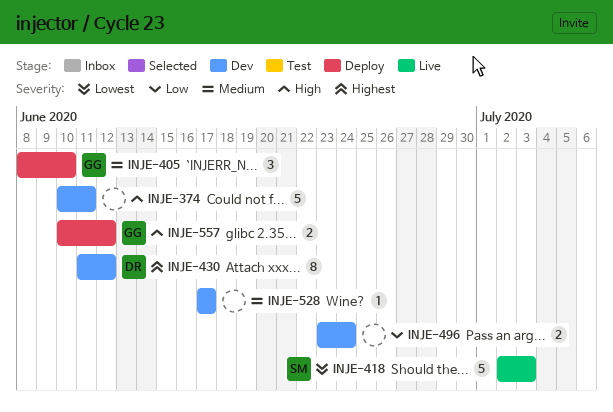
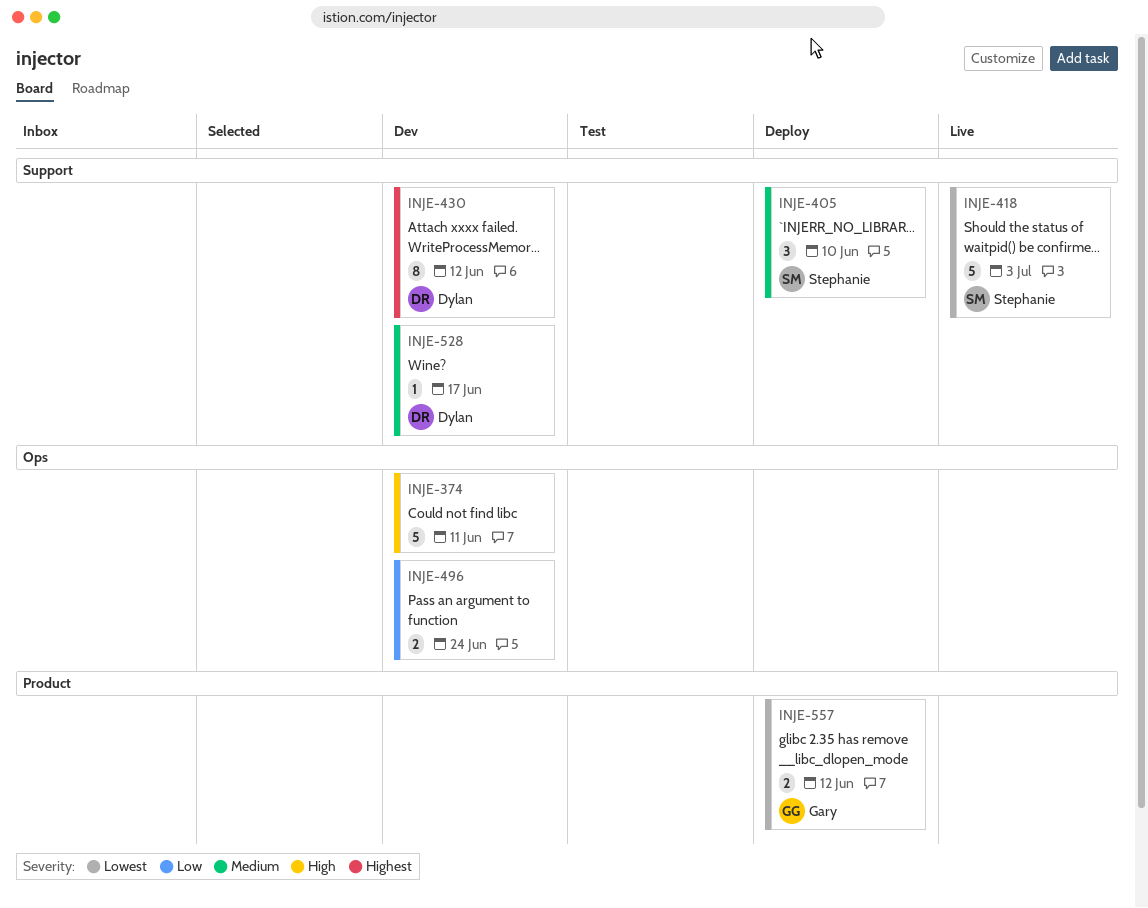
INJE-405, owner: Gary -> Stephanie
INJE-528, owner: none -> Dylan
INJE-557, priority: High -> Lowest

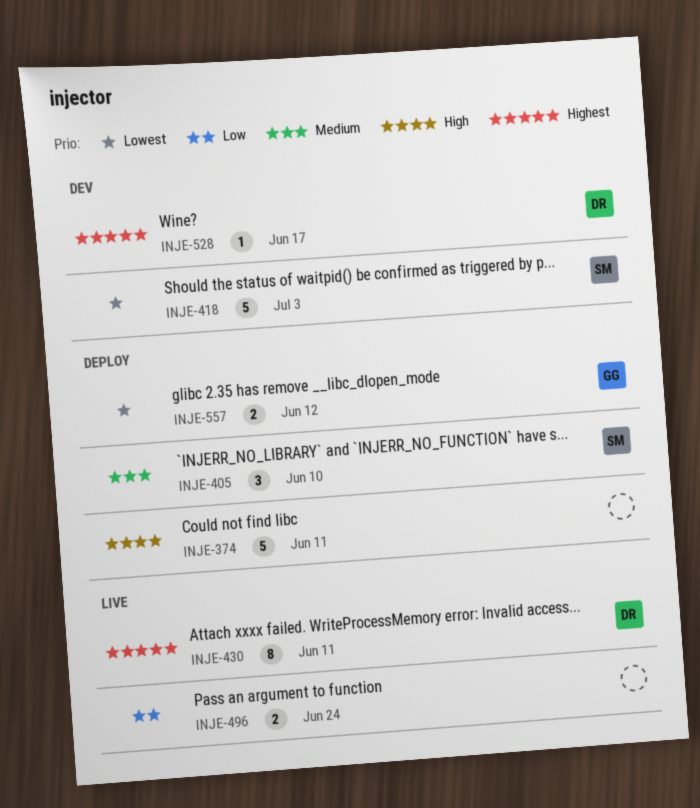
INJE-374, status: Dev -> Deploy
INJE-418, status: Live -> Dev
INJE-430, status: Dev -> Live
INJE-430, due: Jun 12 -> Jun 11
INJE-496, status: Dev -> Live
INJE-528, priority: Medium -> Highest

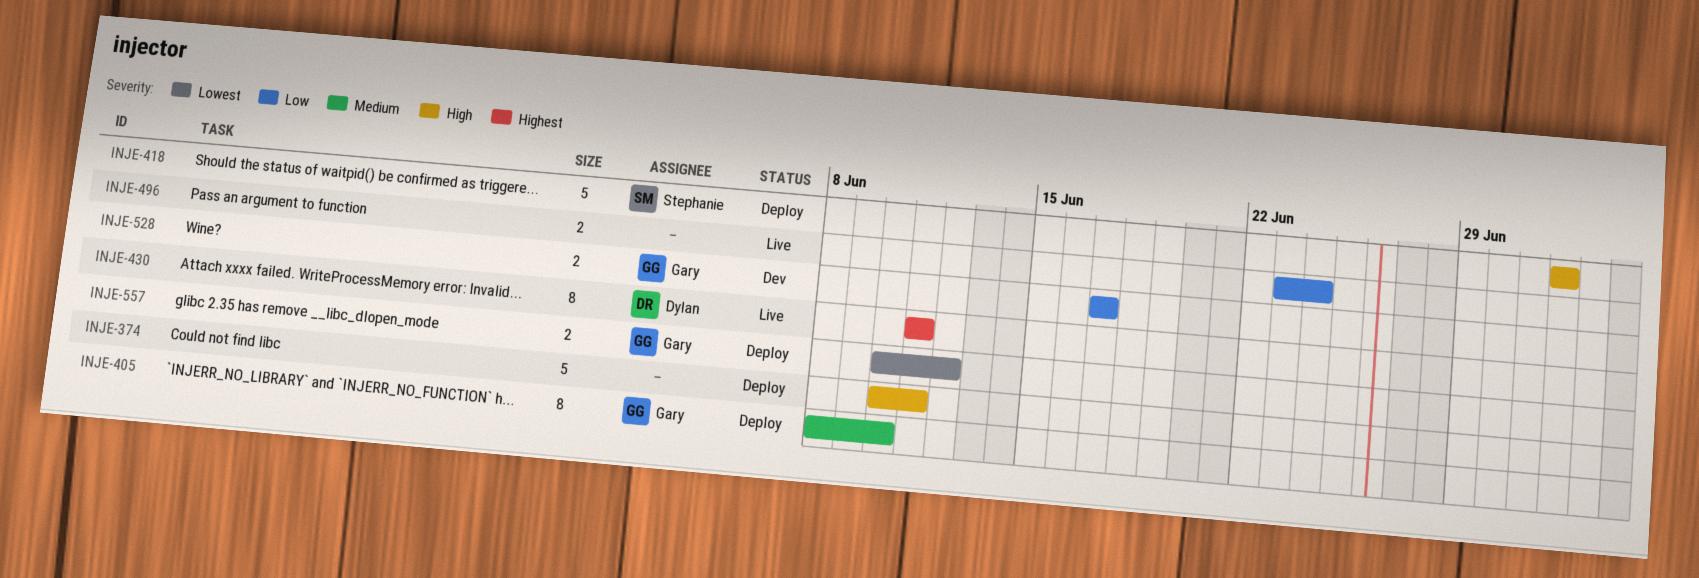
INJE-405, owner: Stephanie -> Gary
INJE-405, estimate: 3 -> 8
INJE-418, status: Dev -> Deploy
INJE-418, priority: Lowest -> High
INJE-418, due: Jul 3 -> Jul 2
INJE-528, owner: Dylan -> Gary
INJE-528, priority: Highest -> Low
INJE-528, estimate: 1 -> 2

